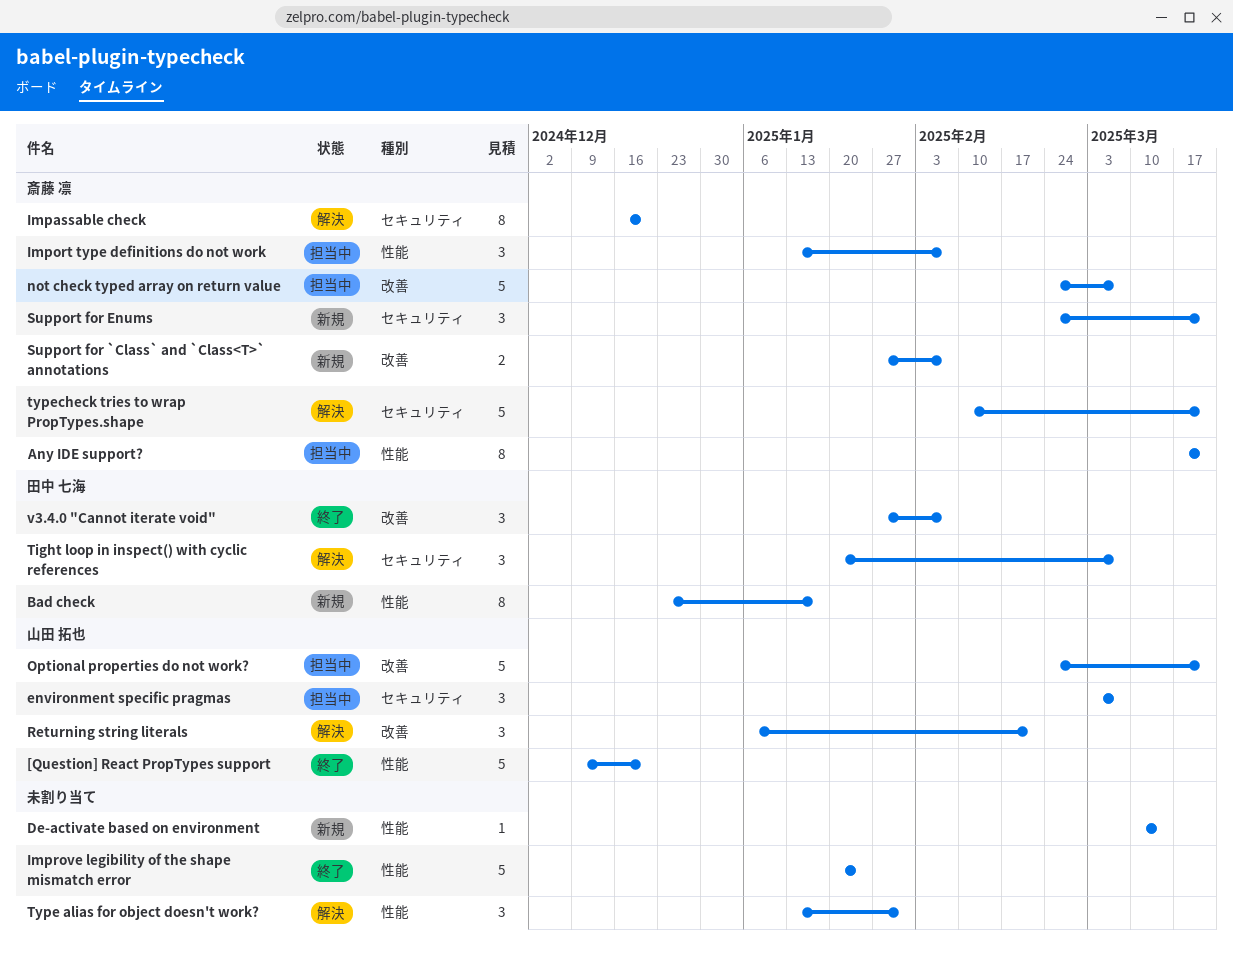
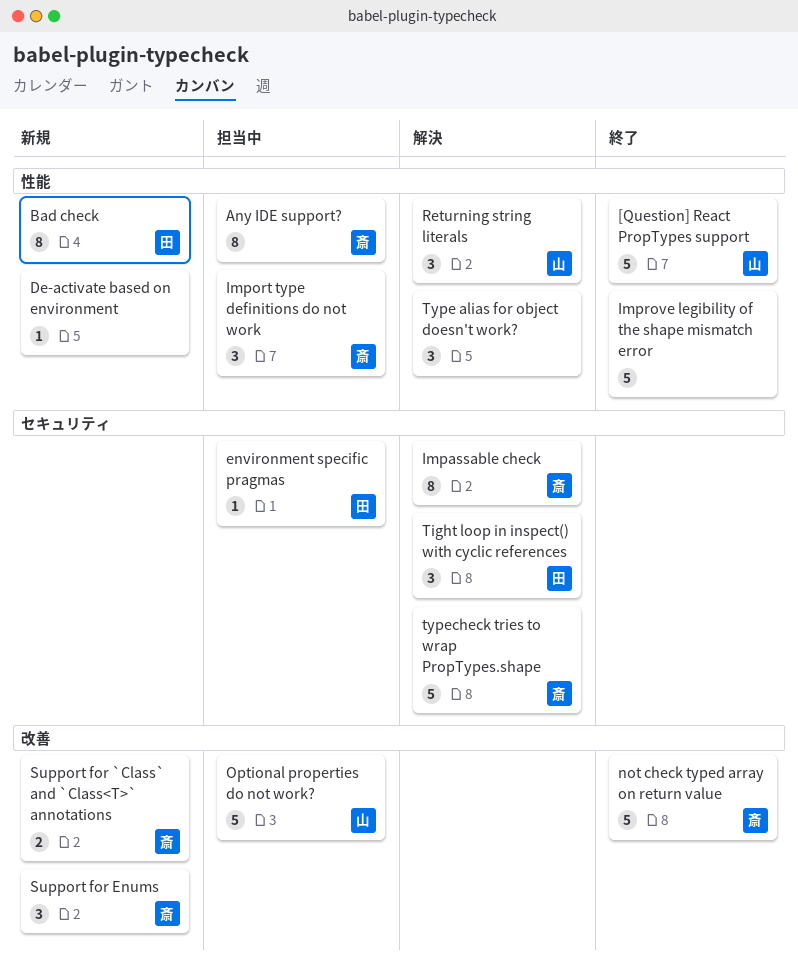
environment specific pragmas, owner: 山田 拓也 -> 田中 七海
environment specific pragmas, estimate: 3 -> 1
not check typed array on return value, status: 担当中 -> 終了
Returning string literals, label: 改善 -> 性能
Support for Enums, label: セキュリティ -> 改善
v3.4.0 "Cannot iterate void": present -> none

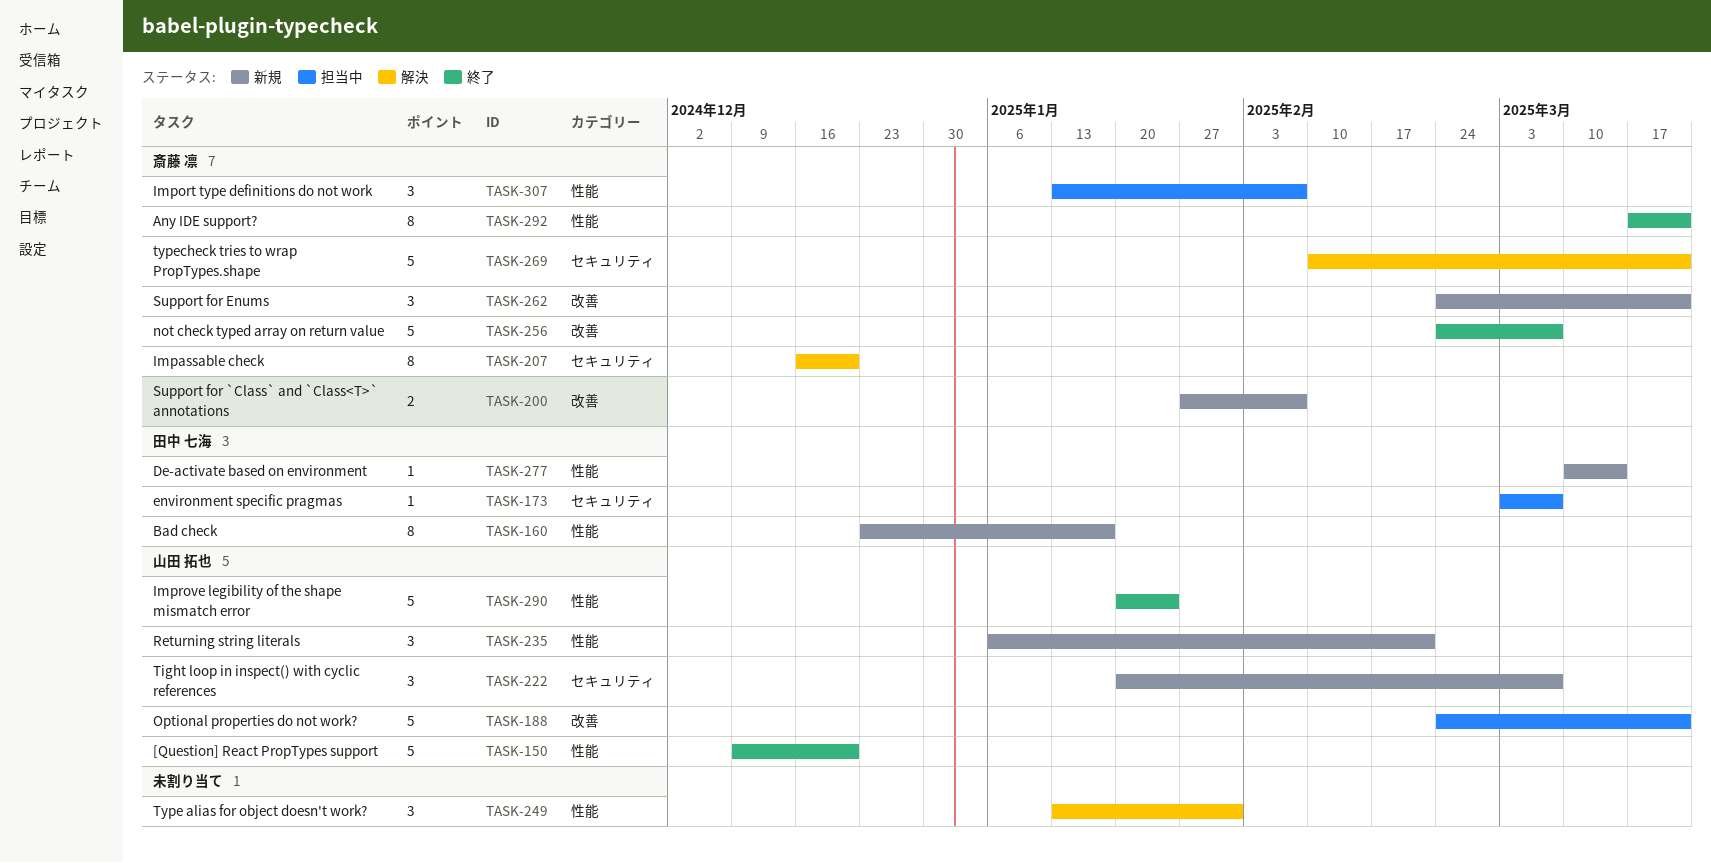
Any IDE support?, status: 担当中 -> 終了
De-activate based on environment, owner: none -> 田中 七海
Improve legibility of the shape mismatch error, owner: none -> 山田 拓也
Returning string literals, status: 解決 -> 新規
Tight loop in inspect() with cyclic references, status: 解決 -> 新規
Tight loop in inspect() with cyclic references, owner: 田中 七海 -> 山田 拓也

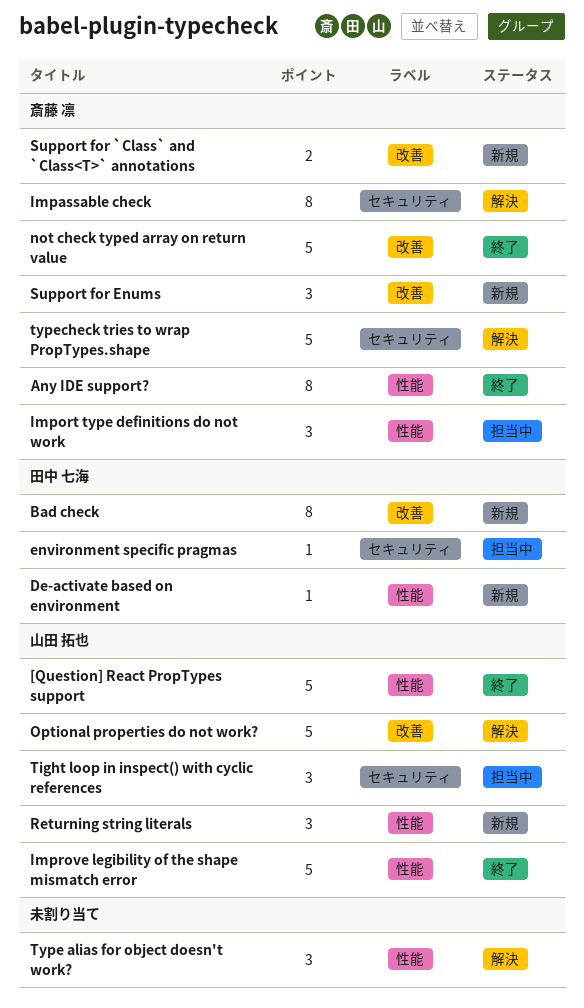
Bad check, label: 性能 -> 改善
Optional properties do not work?, status: 担当中 -> 解決
Tight loop in inspect() with cyclic references, status: 新規 -> 担当中

